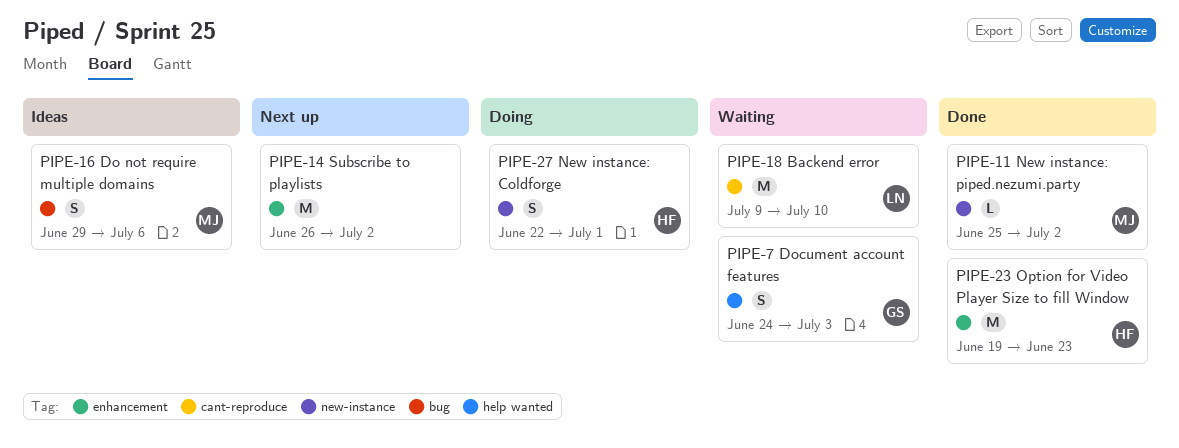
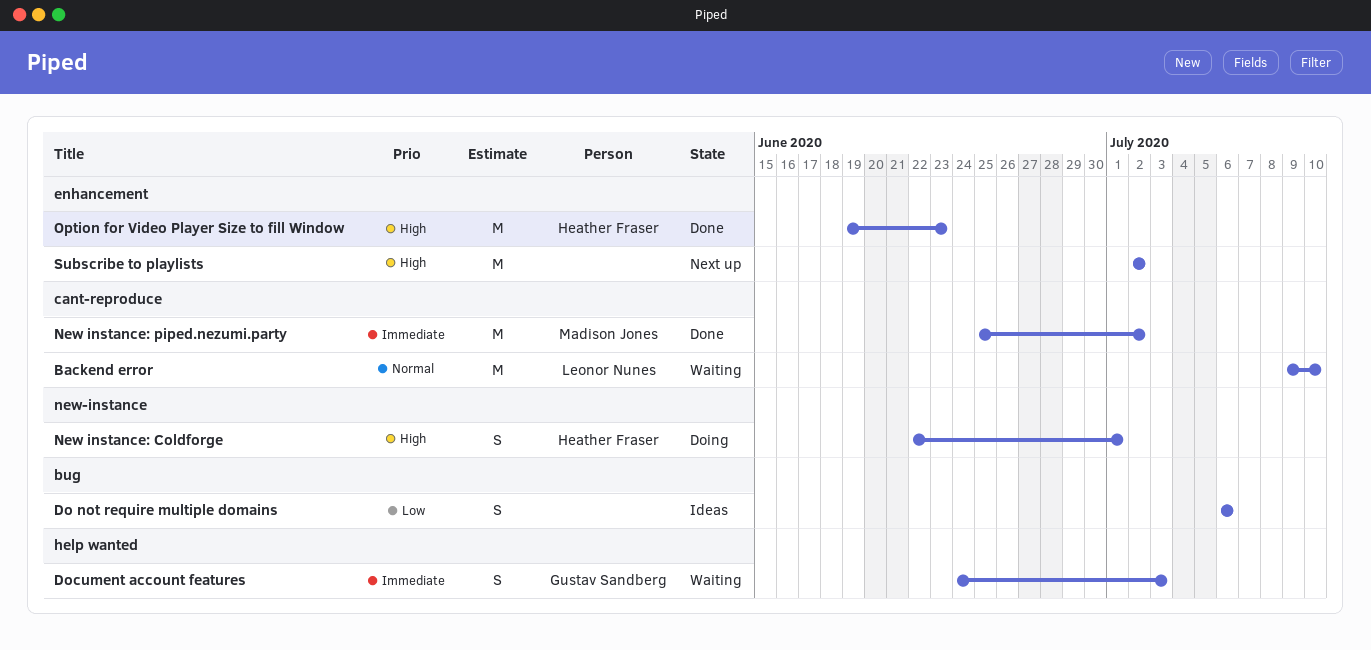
Do not require multiple domains, owner: Madison Jones -> none
Do not require multiple domains, start: Jun 29 -> Jul 6
New instance: piped.nezumi.party, label: new-instance -> cant-reproduce
New instance: piped.nezumi.party, estimate: L -> M
Subscribe to playlists, start: Jun 26 -> Jul 2

